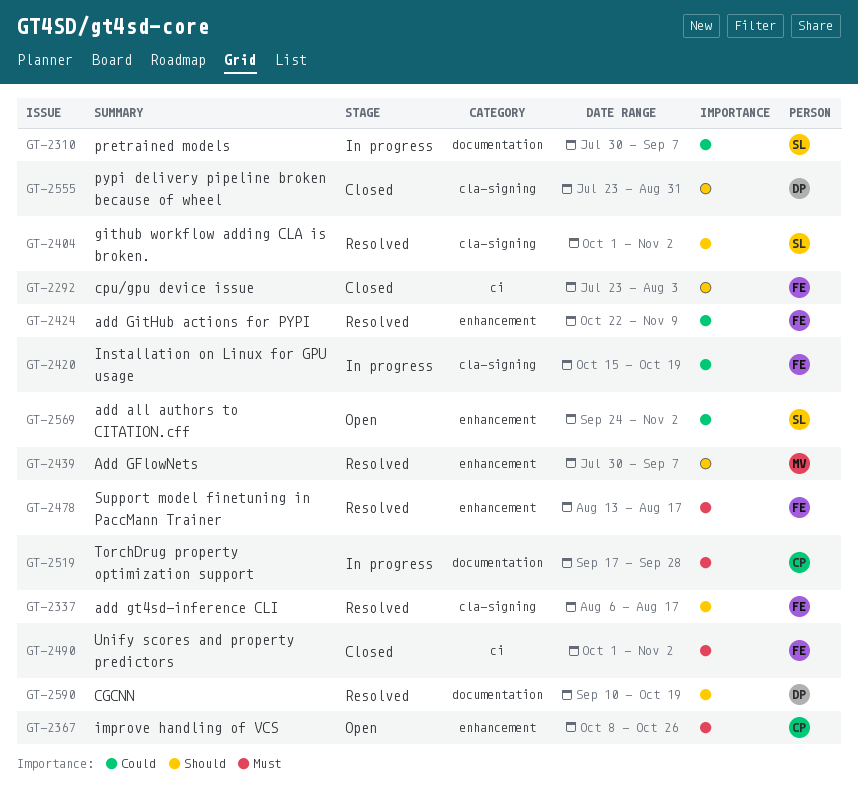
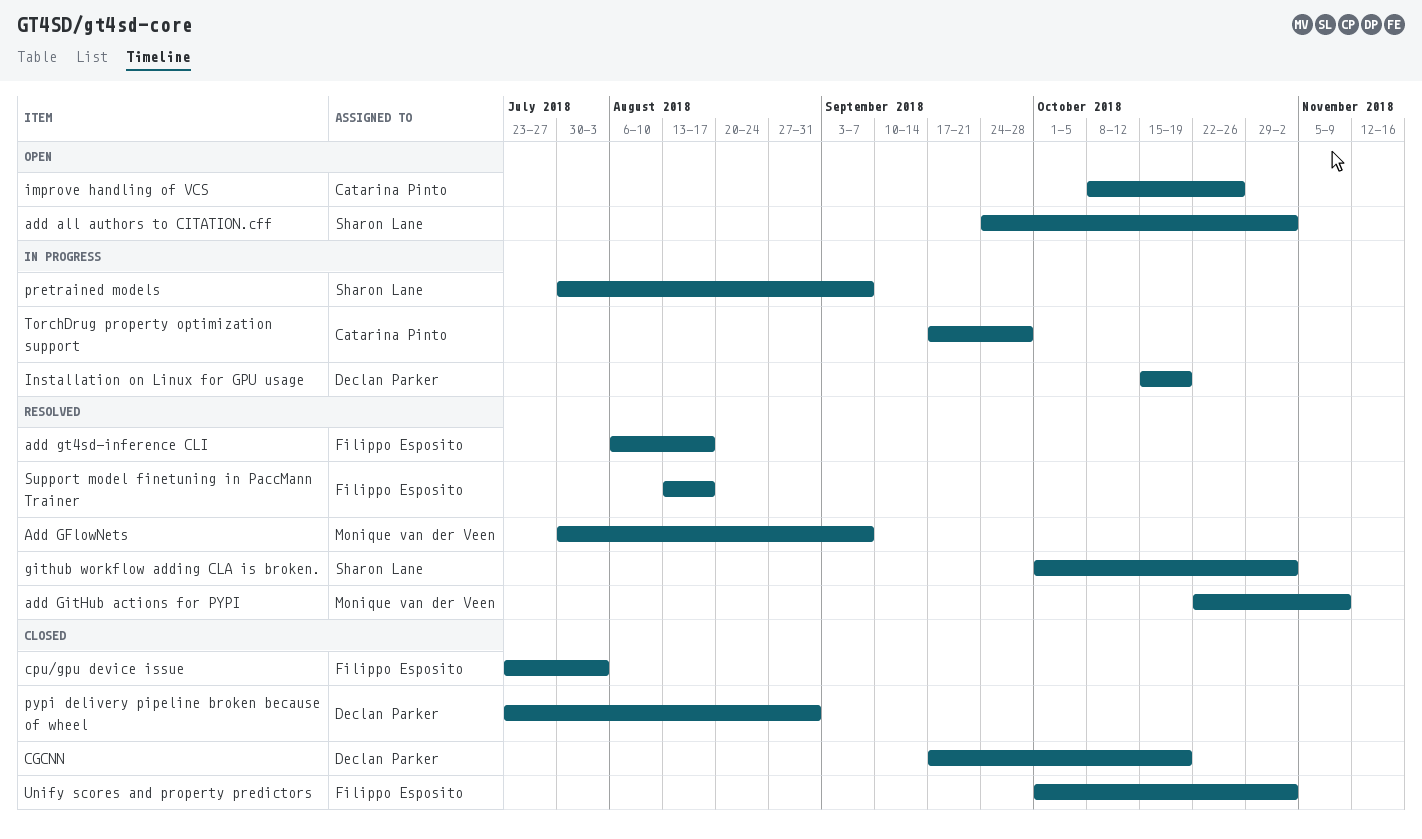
add GitHub actions for PYPI, owner: Filippo Esposito -> Monique van der Veen
CGCNN, status: Resolved -> Closed
CGCNN, start: Sep 10 -> Sep 17
Installation on Linux for GPU usage, owner: Filippo Esposito -> Declan Parker

